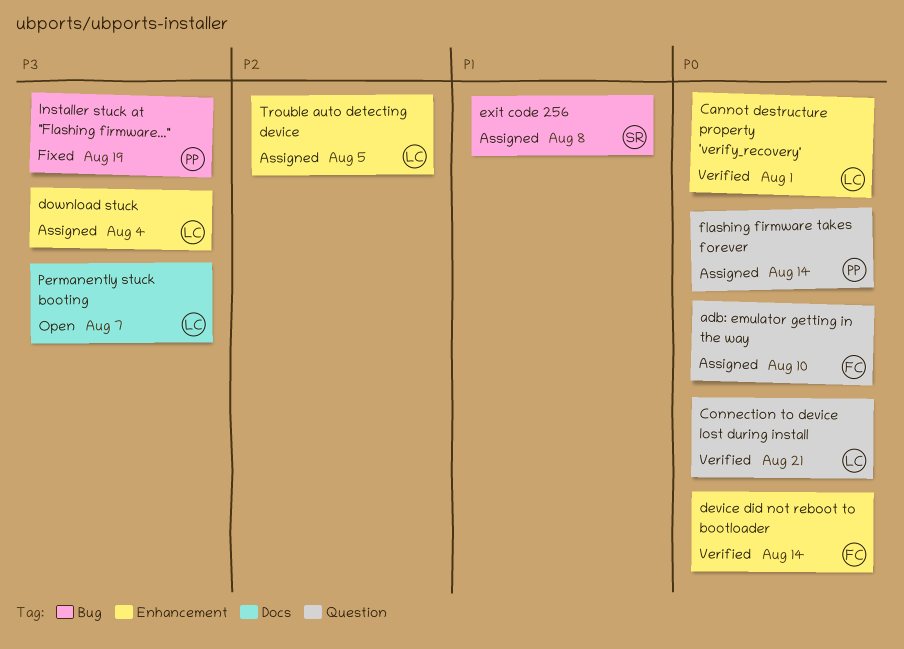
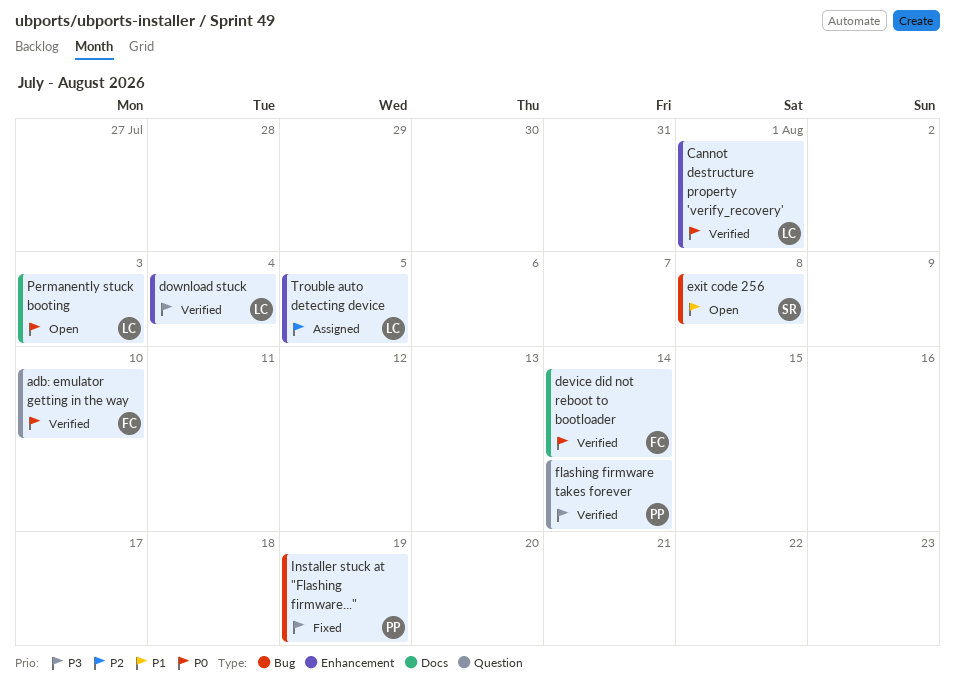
adb: emulator getting in the way, status: Assigned -> Verified
Connection to device lost during install: present -> none
device did not reboot to bootloader, label: Enhancement -> Docs
download stuck, status: Assigned -> Verified
exit code 256, status: Assigned -> Open
flashing firmware takes forever, status: Assigned -> Verified
flashing firmware takes forever, priority: P0 -> P3
Permanently stuck booting, priority: P3 -> P0
Permanently stuck booting, due: Aug 7 -> Aug 3

